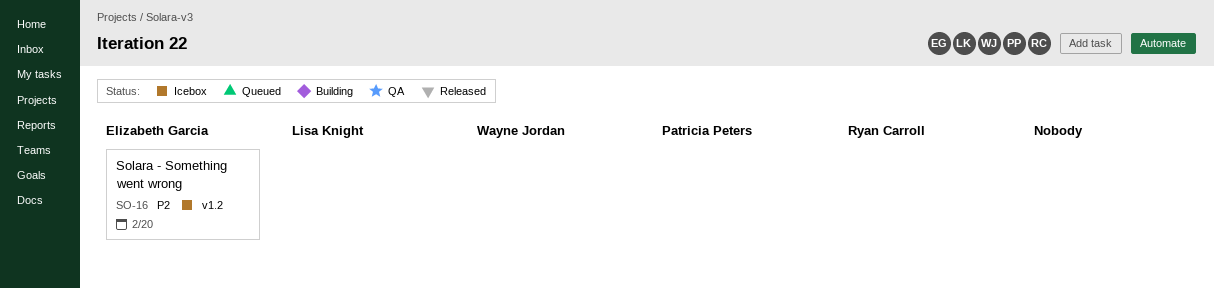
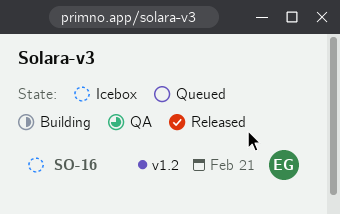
SO-16, due: Feb 20 -> Feb 21

